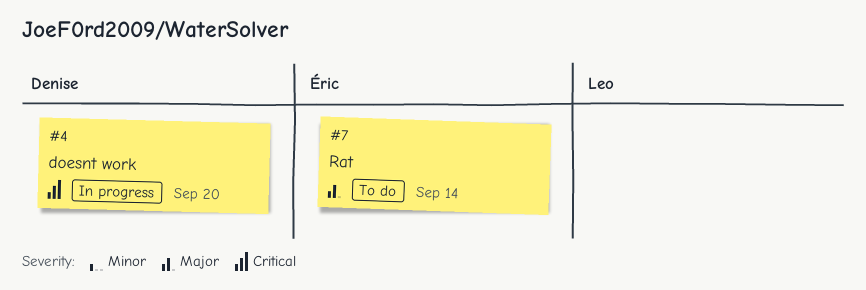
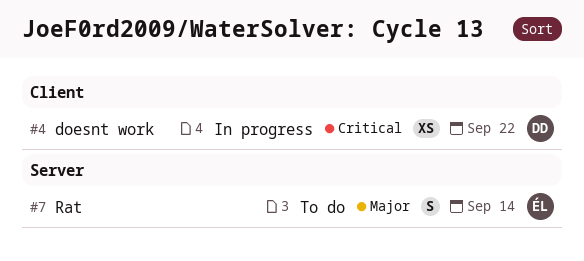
#4, due: Sep 20 -> Sep 22

